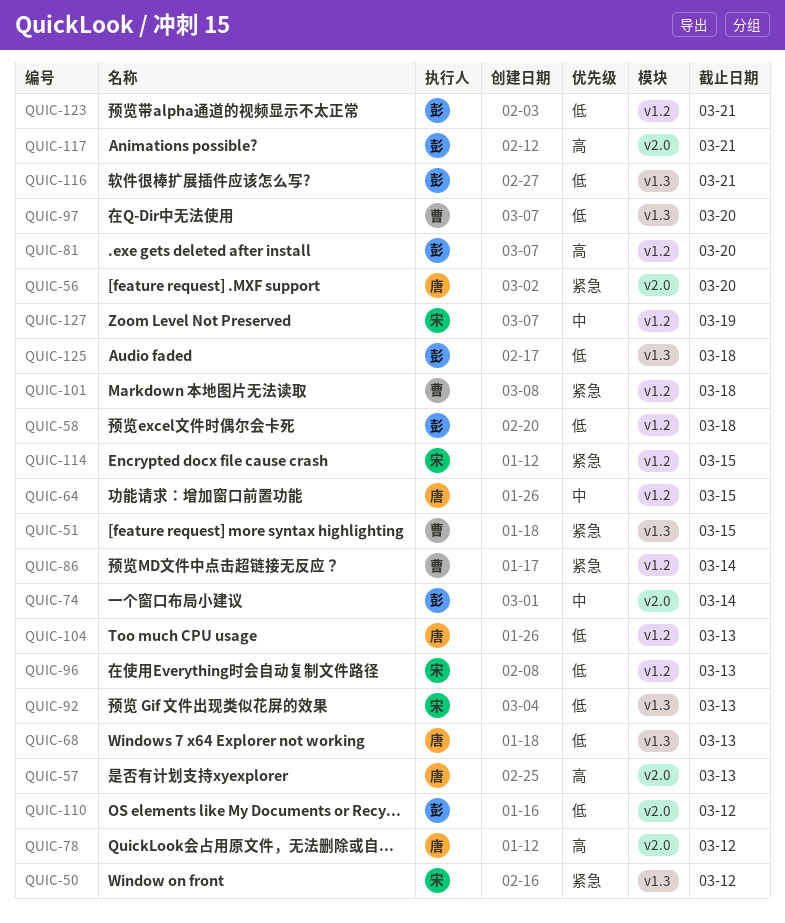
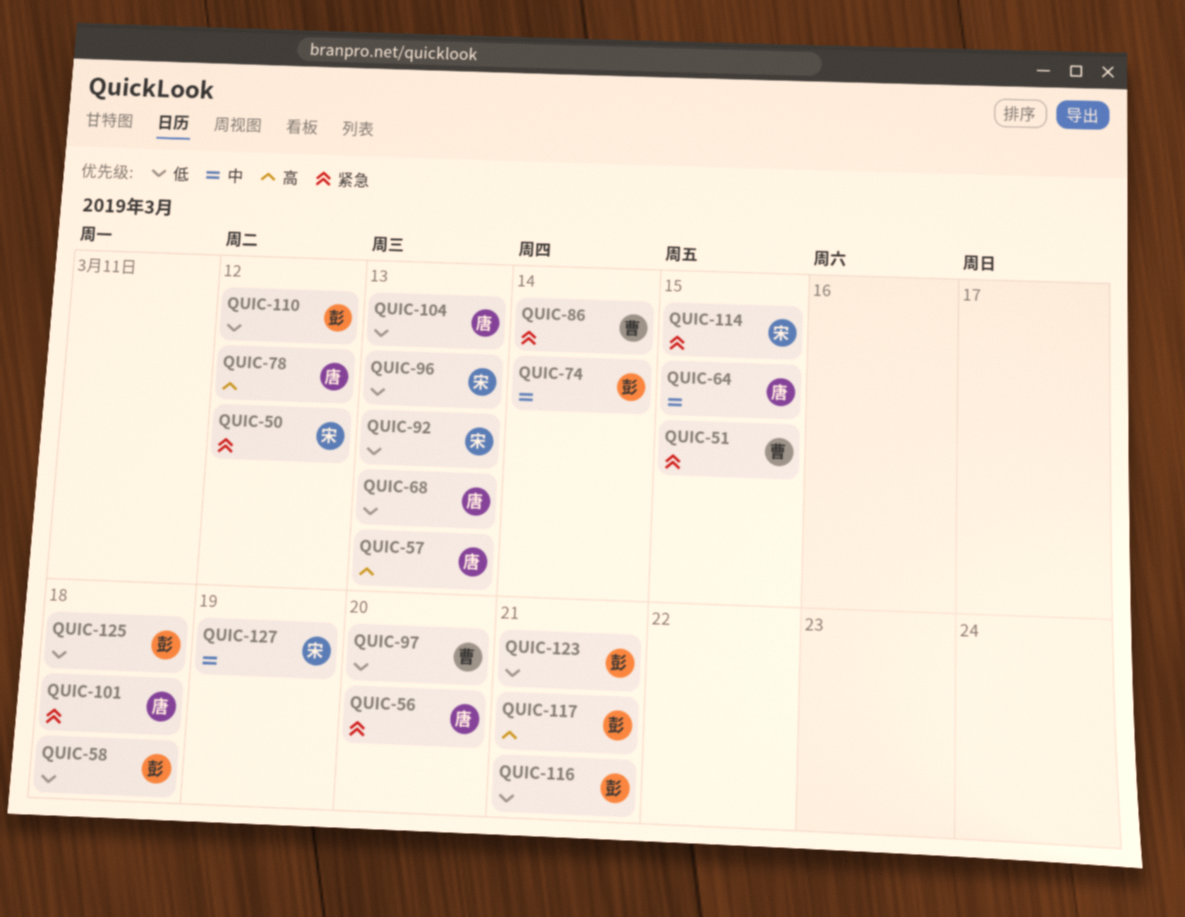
QUIC-81: present -> none
QUIC-101, owner: 曹 -> 唐

